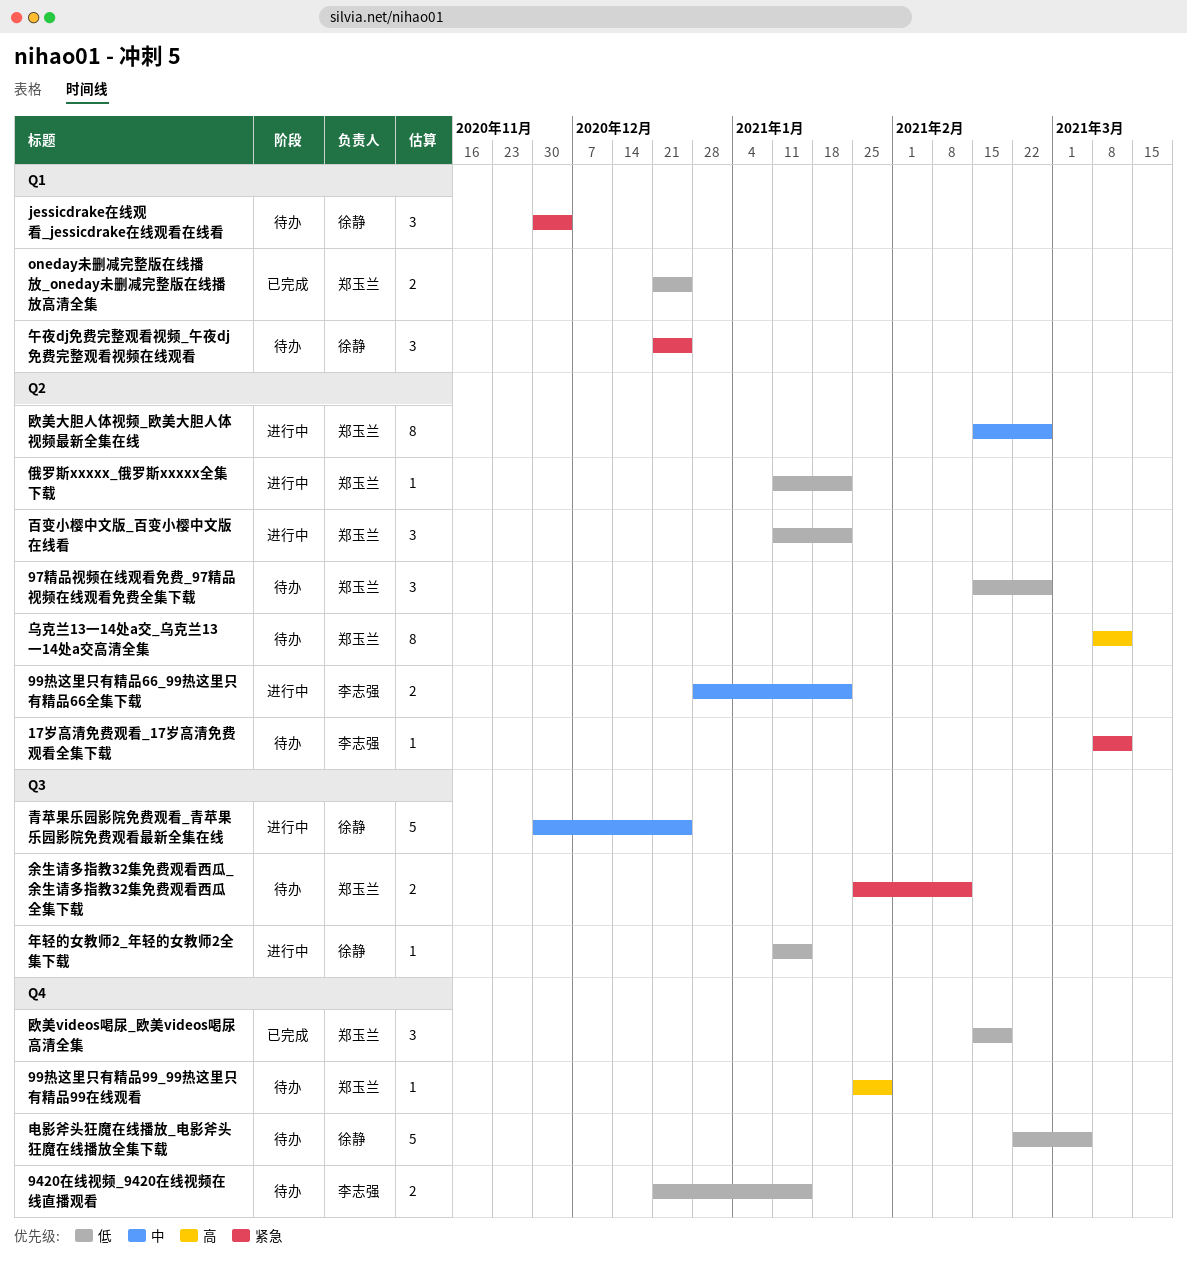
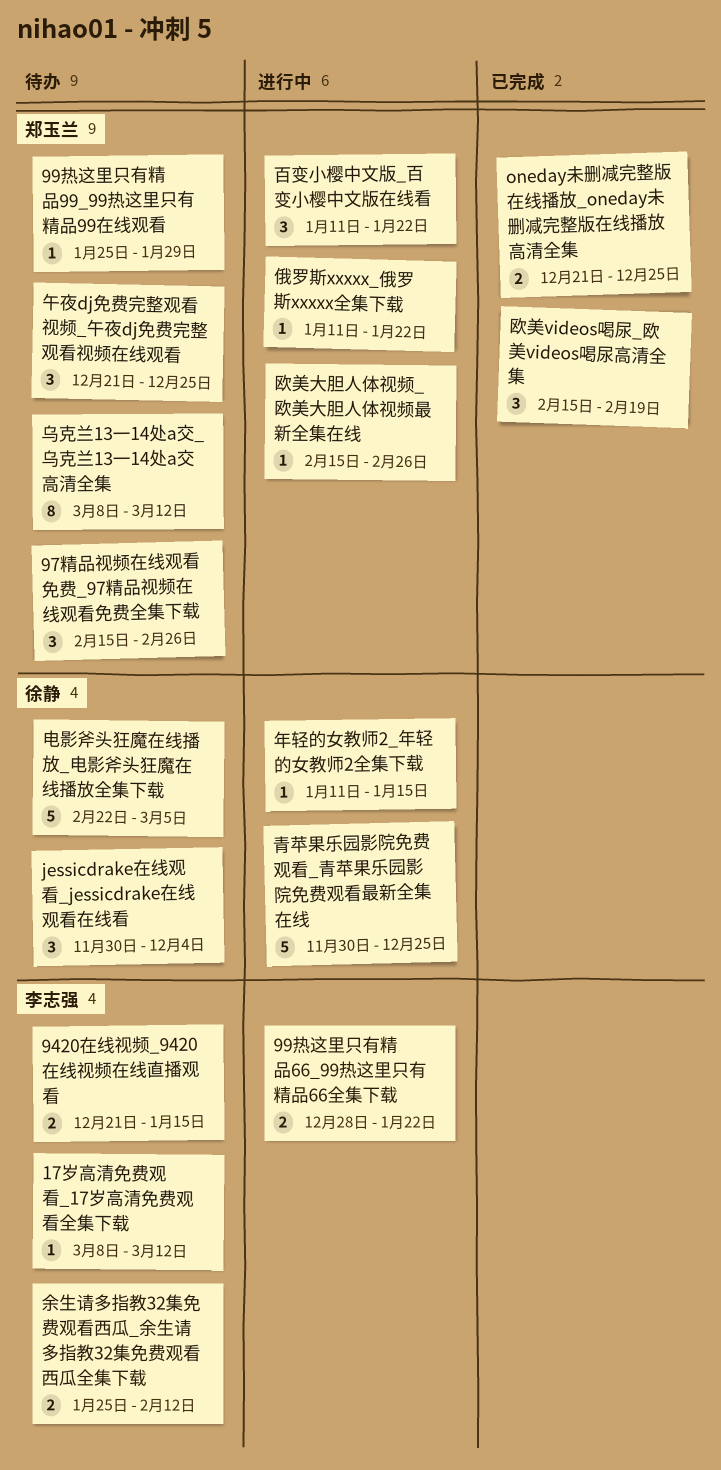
余生请多指教32集免费观看西瓜_余生请多指教32集免费观看西瓜全集下载, owner: 郑玉兰 -> 李志强
午夜dj免费完整观看视频_午夜dj免费完整观看视频在线观看, owner: 徐静 -> 郑玉兰
欧美大胆人体视频_欧美大胆人体视频最新全集在线, estimate: 8 -> 1

